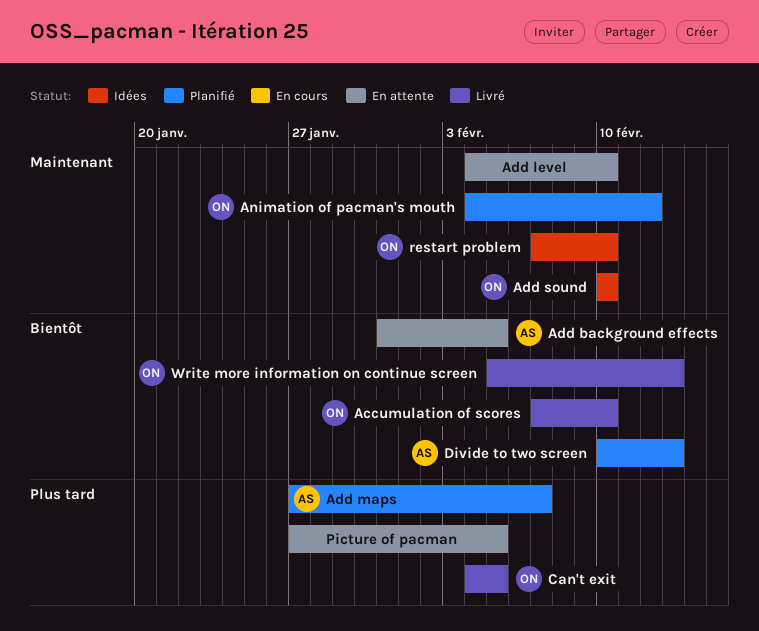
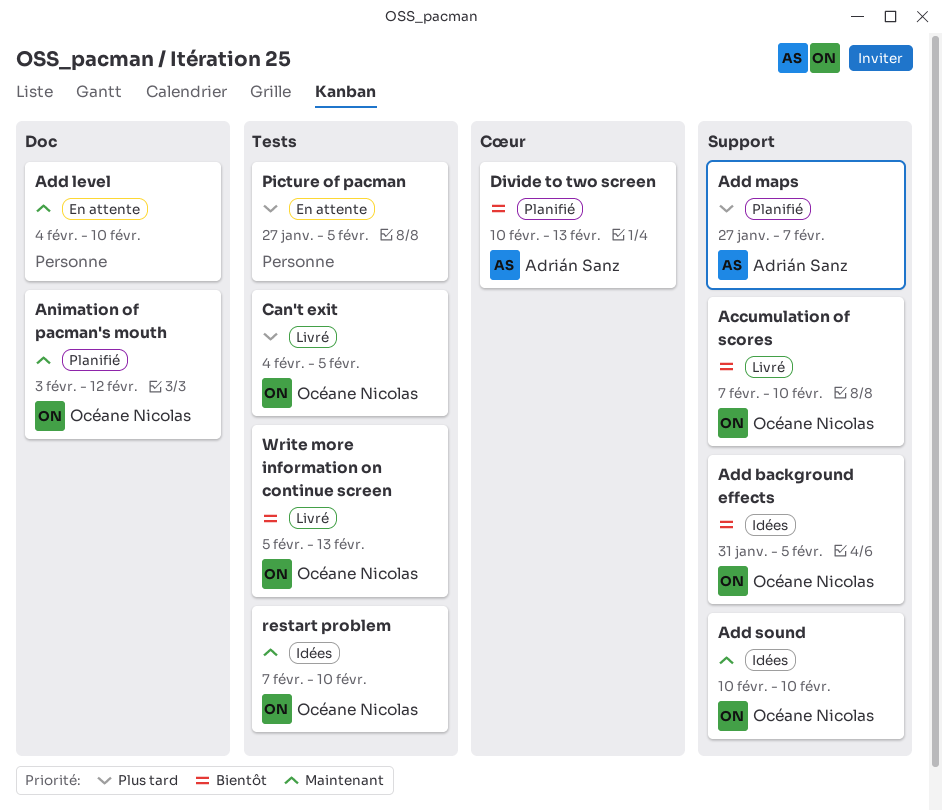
Add background effects, status: En attente -> Idées
Add background effects, owner: Adrián Sanz -> Océane Nicolas
Animation of pacman's mouth, start: Feb 4 -> Feb 3

